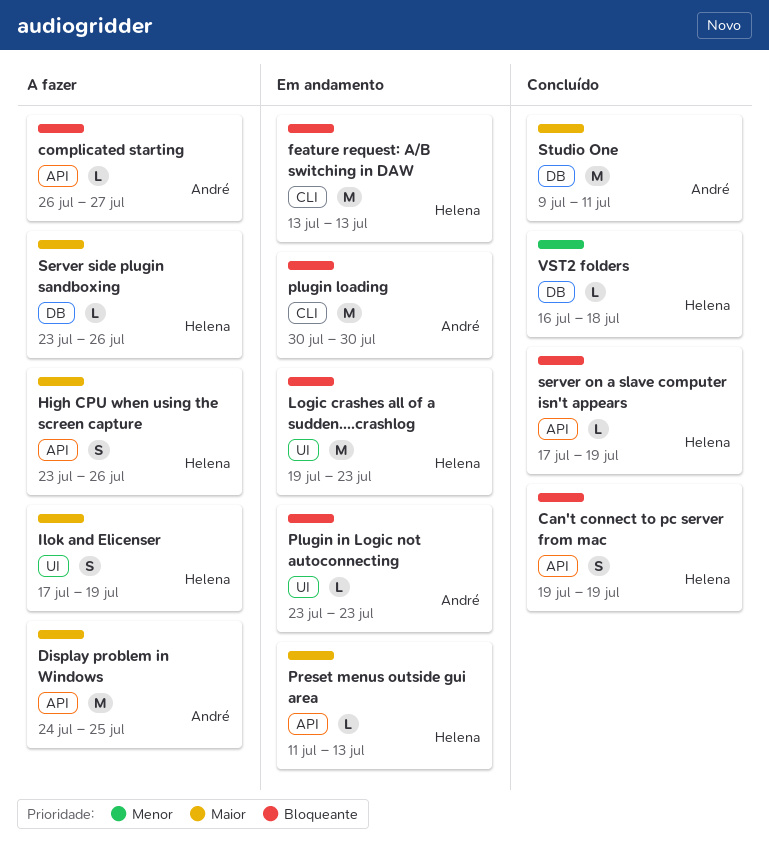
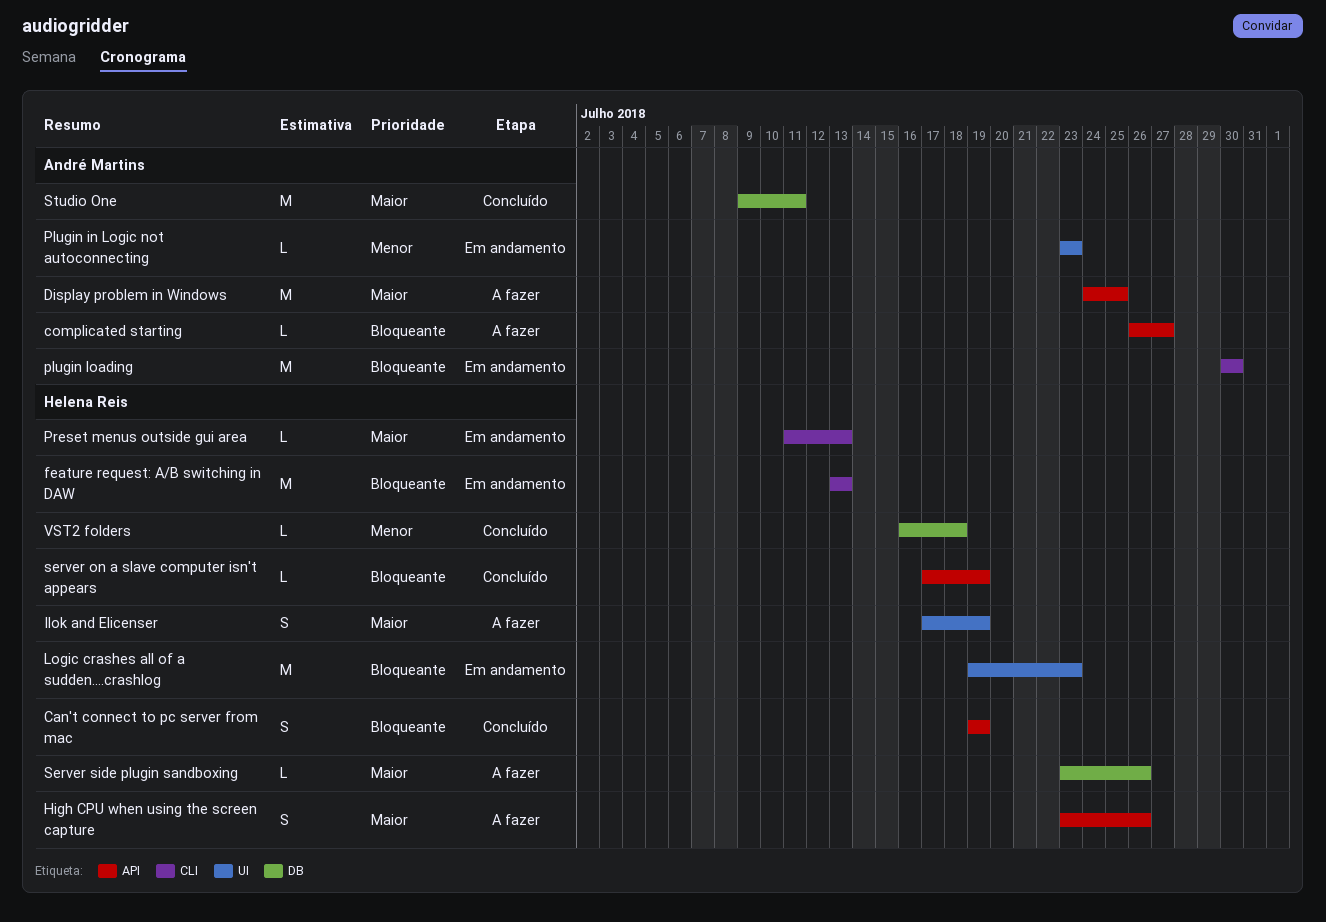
Plugin in Logic not autoconnecting, priority: Bloqueante -> Menor
Preset menus outside gui area, label: API -> CLI

